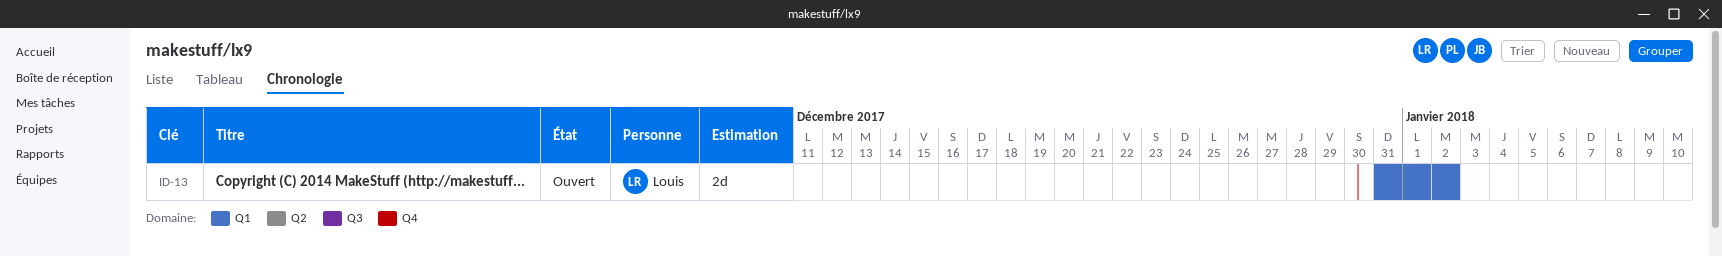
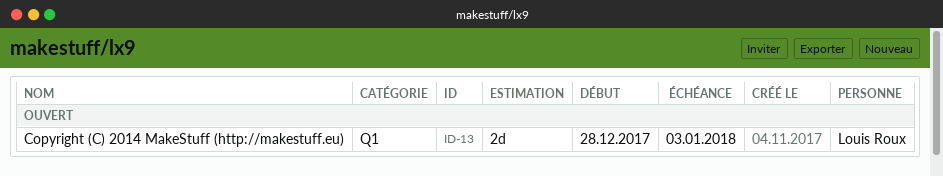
ID-13, start: Dec 31 -> Dec 28
ID-13, due: Jan 2 -> Jan 3

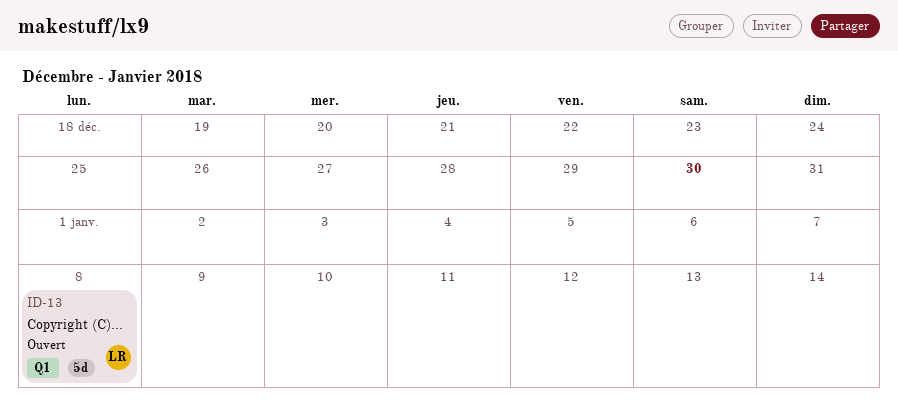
ID-13, estimate: 2d -> 5d
ID-13, due: Jan 3 -> Jan 8

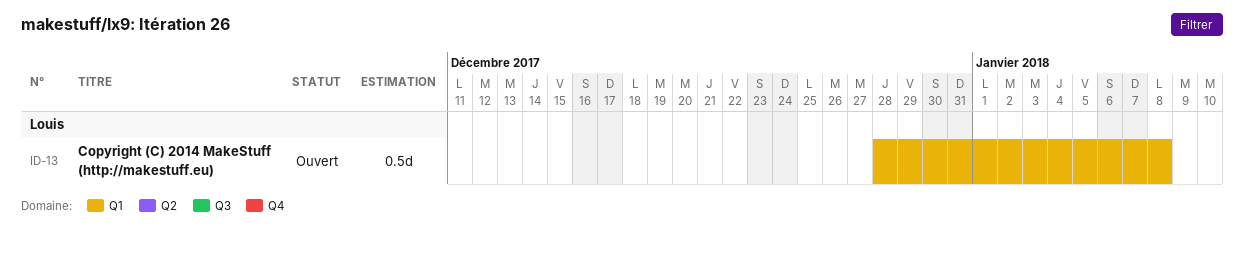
ID-13, estimate: 5d -> 0.5d

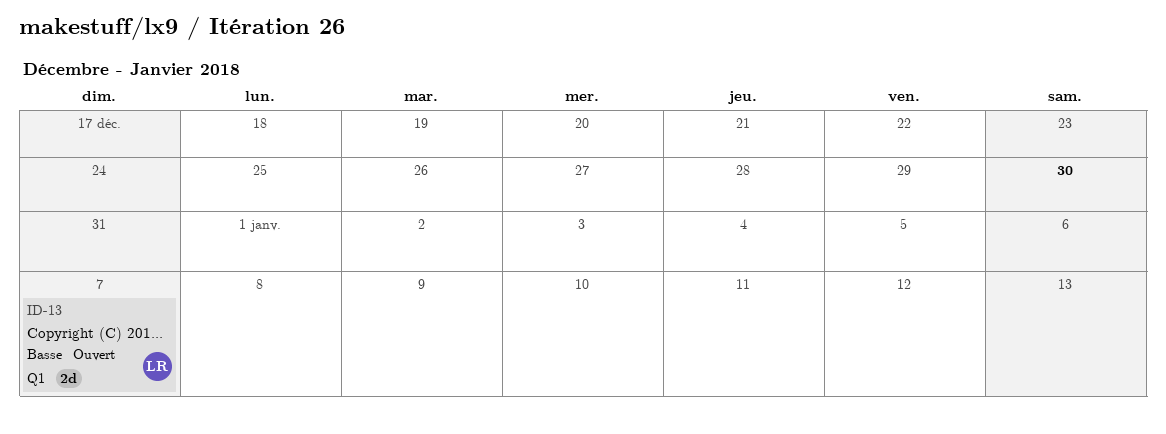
ID-13, estimate: 0.5d -> 2d
ID-13, due: Jan 8 -> Jan 7

